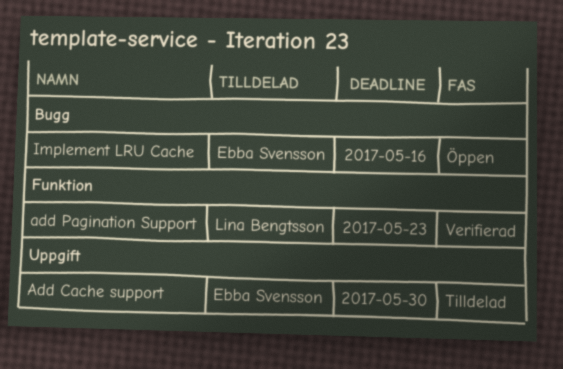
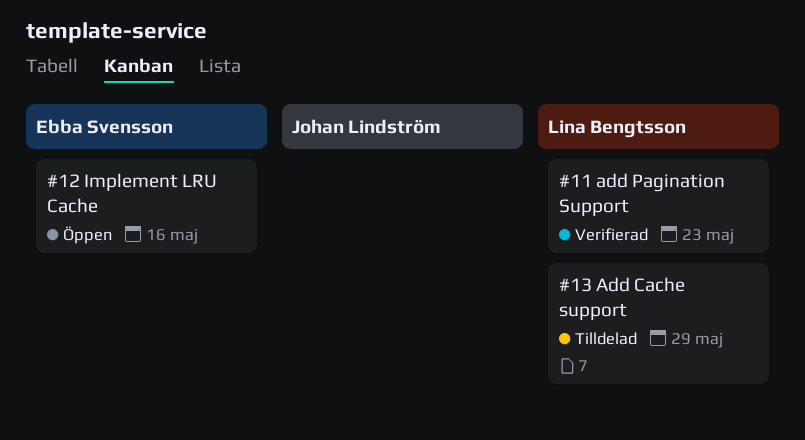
Add Cache support, owner: Ebba Svensson -> Lina Bengtsson
Add Cache support, due: May 30 -> May 29

